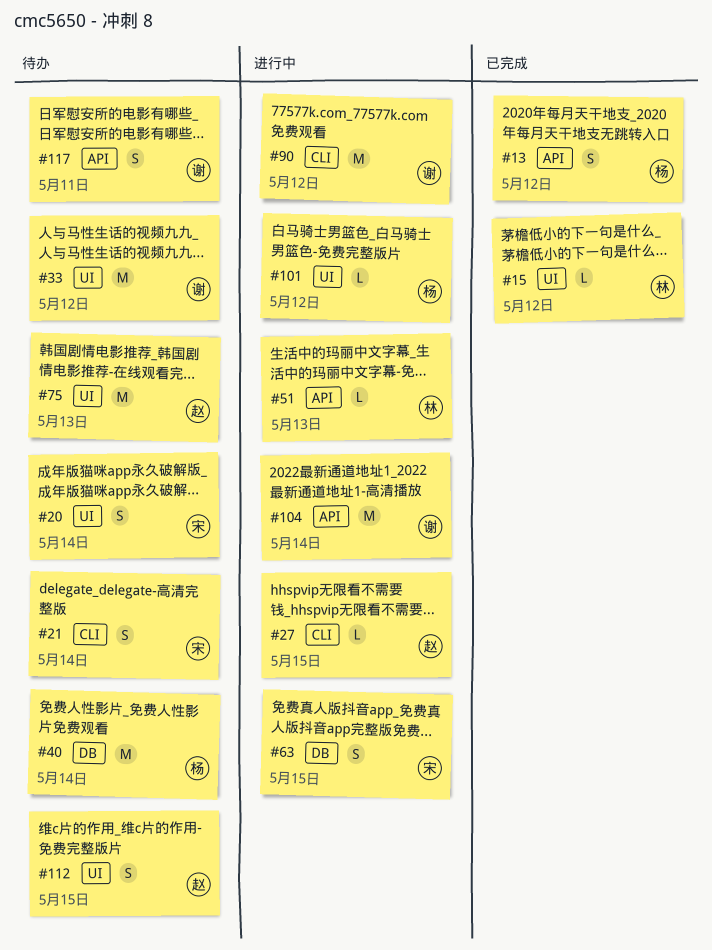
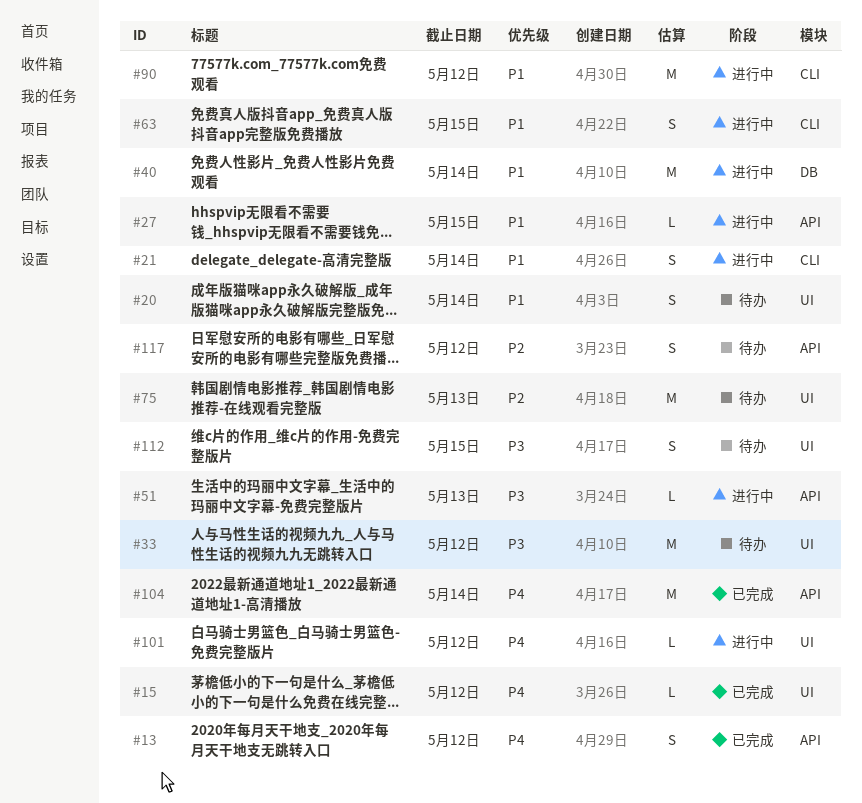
#21, status: 待办 -> 进行中
#27, label: CLI -> API
#40, status: 待办 -> 进行中
#63, label: DB -> CLI
#104, status: 进行中 -> 已完成
#117, due: May 11 -> May 12

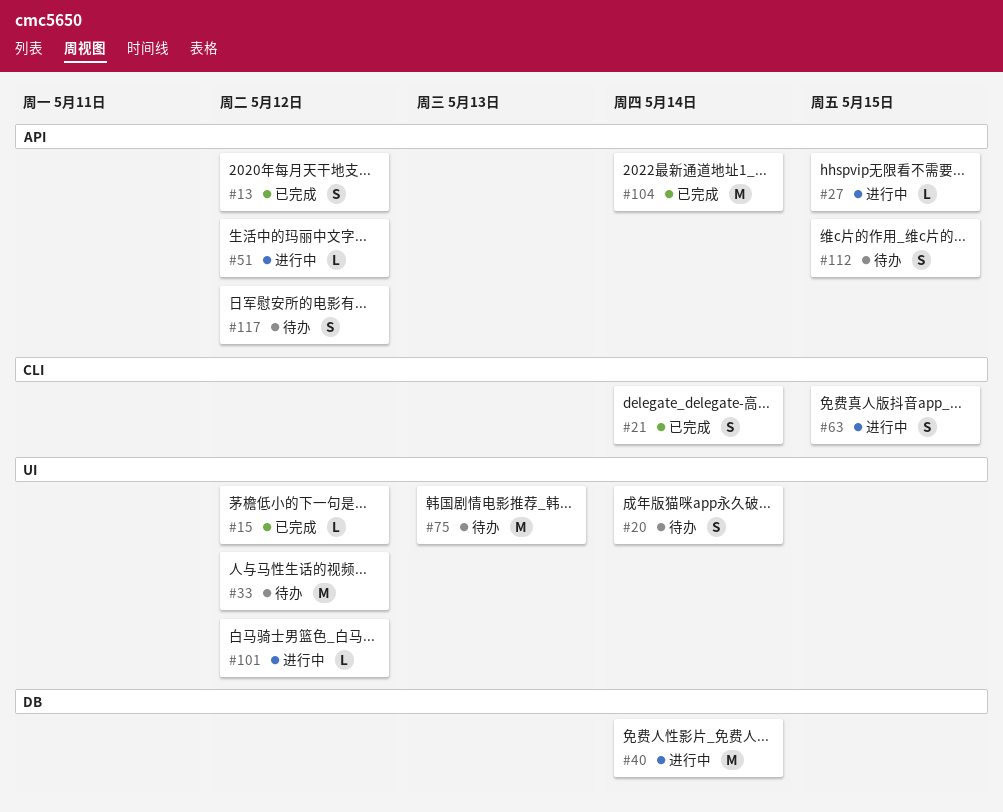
#21, status: 进行中 -> 已完成
#51, due: May 13 -> May 12
#90: present -> none
#112, label: UI -> API

